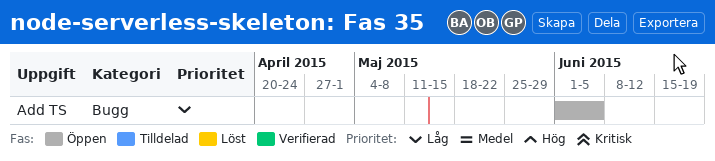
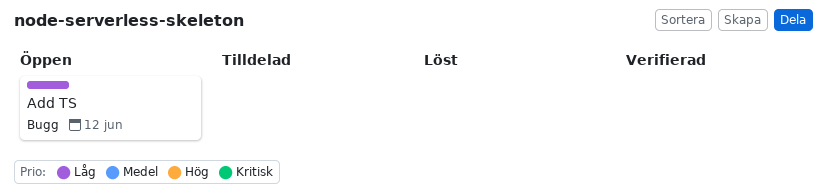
Add TS, due: Jun 5 -> Jun 12

